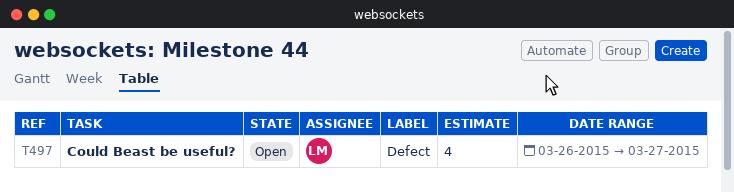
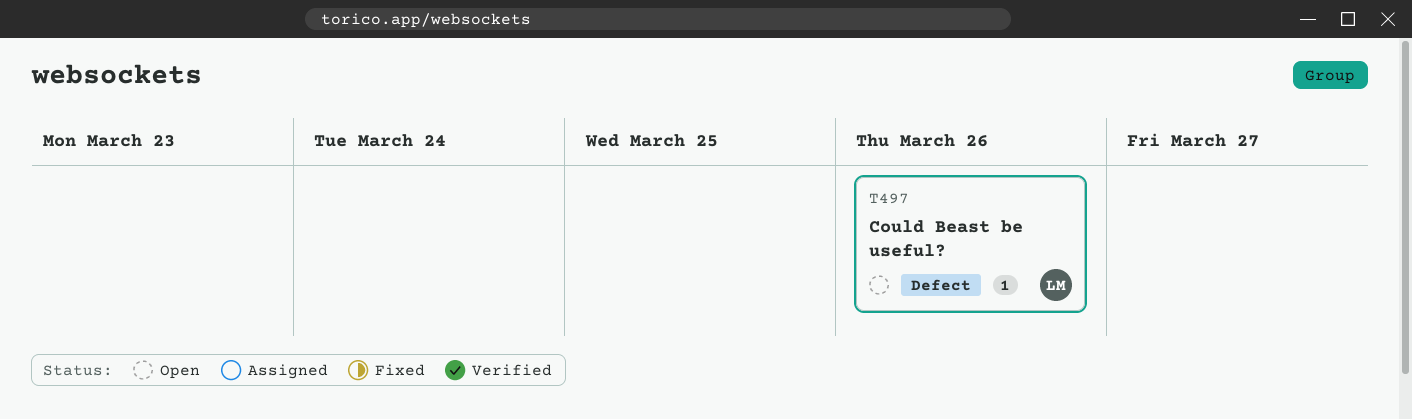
T497, estimate: 4 -> 1
T497, due: Mar 27 -> Mar 26

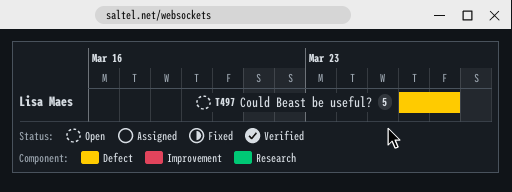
T497, estimate: 1 -> 5
T497, due: Mar 26 -> Mar 27

